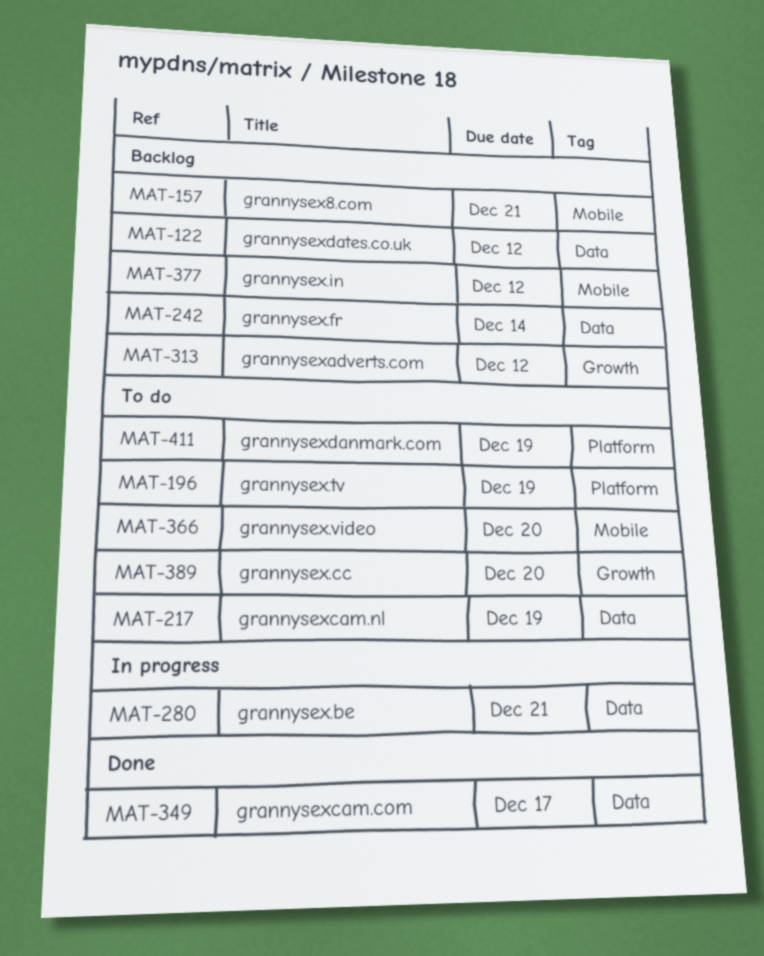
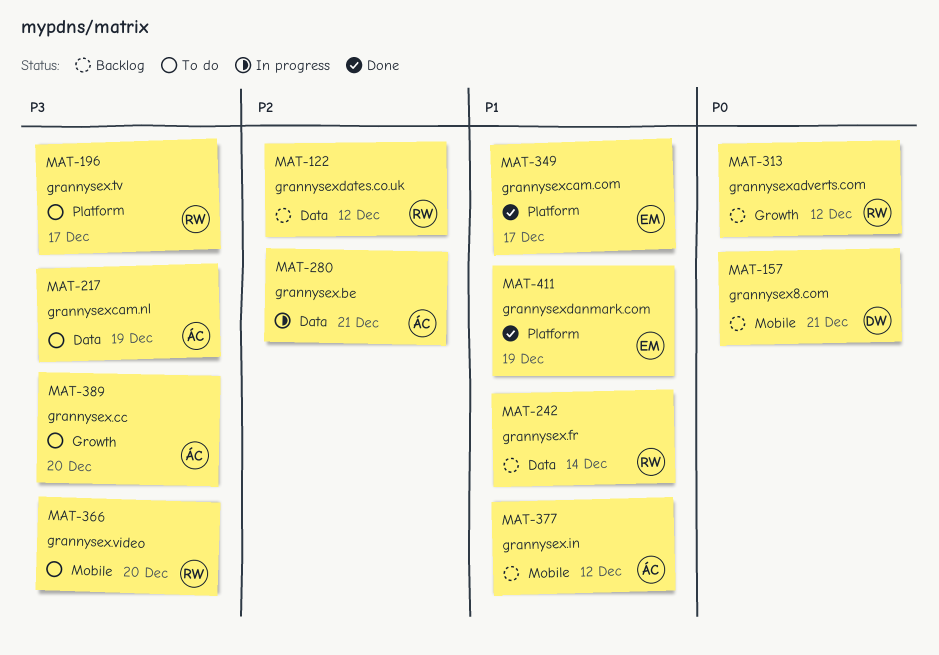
MAT-196, due: Dec 19 -> Dec 17
MAT-349, label: Data -> Platform
MAT-411, status: To do -> Done

